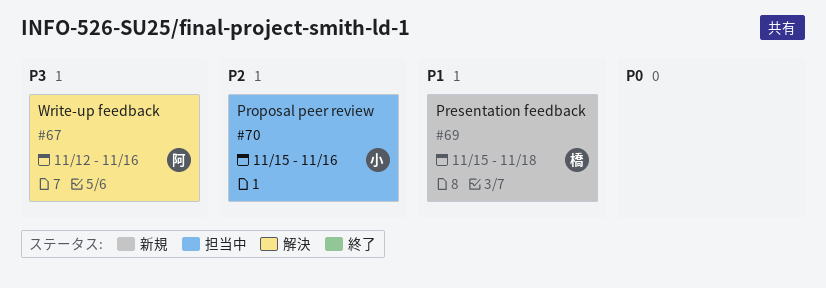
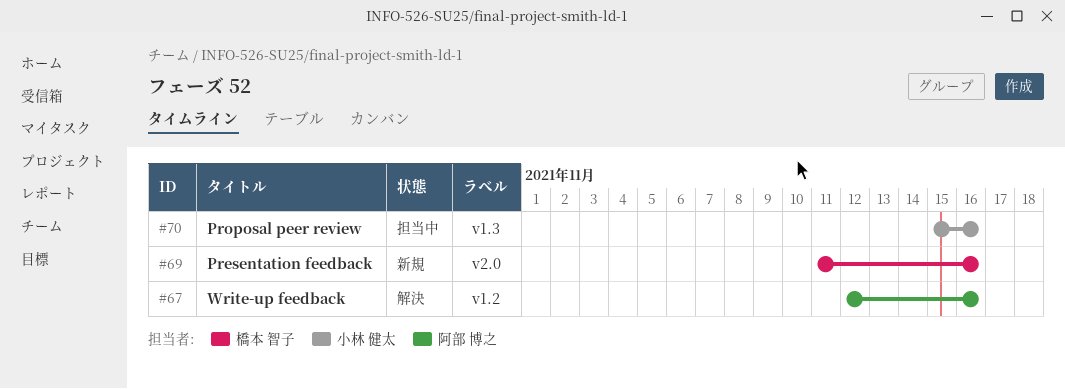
#69, start: Nov 15 -> Nov 11
#69, due: Nov 18 -> Nov 16

